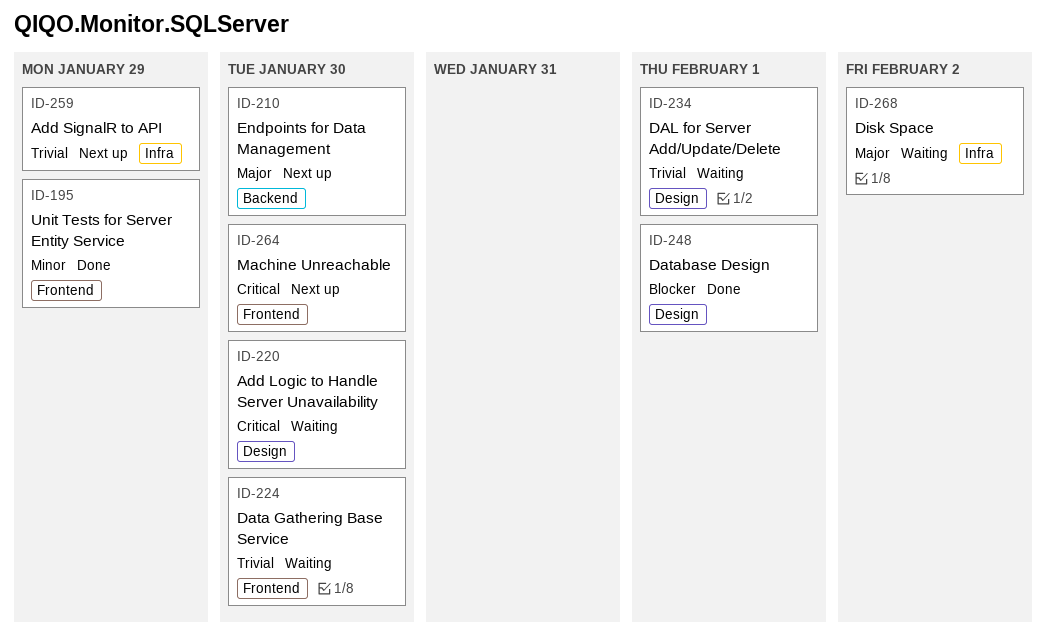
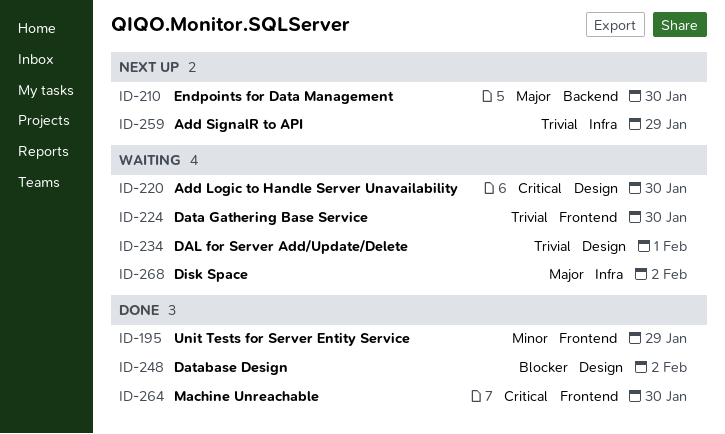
ID-248, due: Feb 1 -> Feb 2
ID-264, status: Next up -> Done

